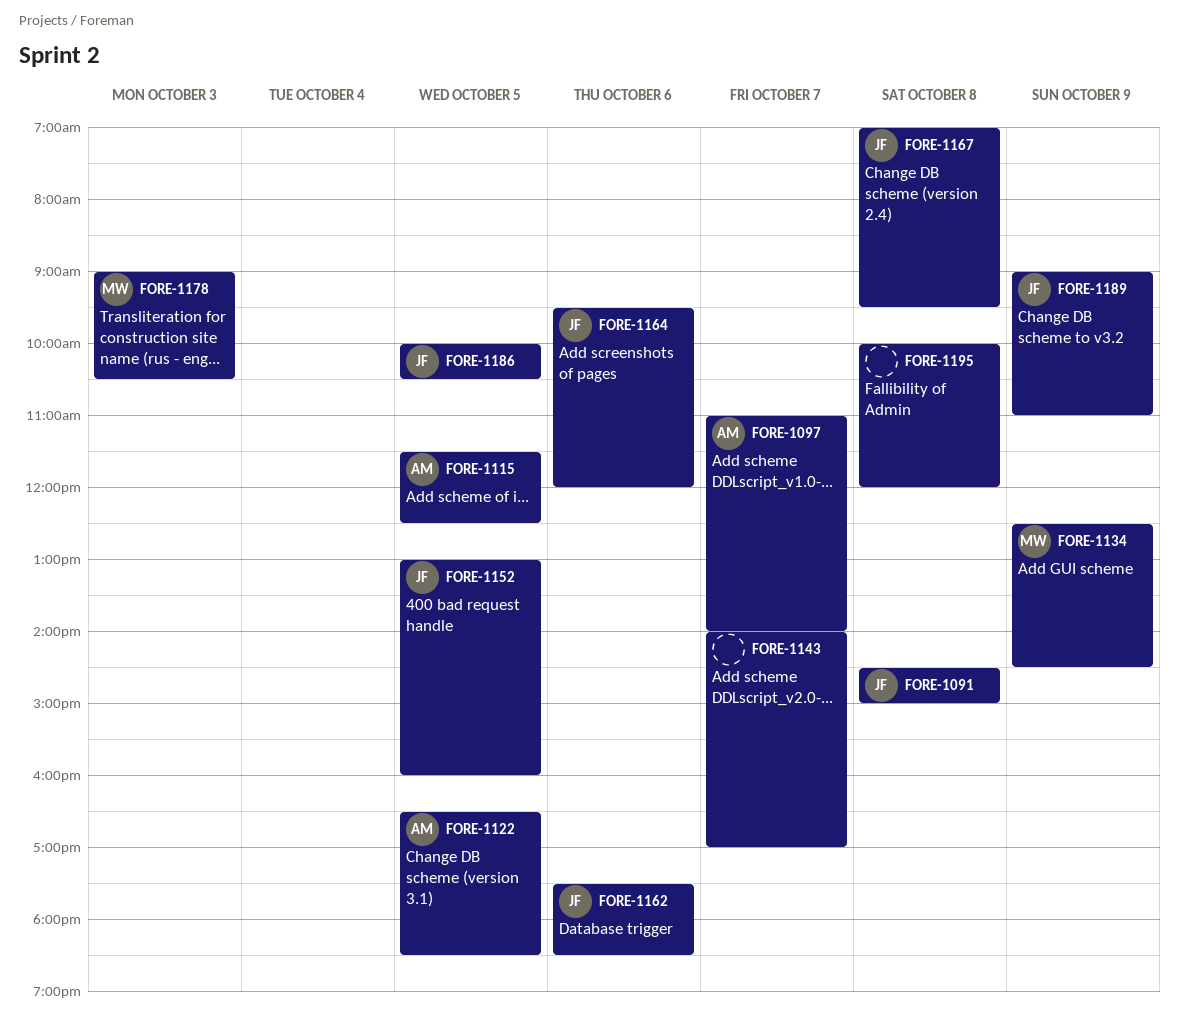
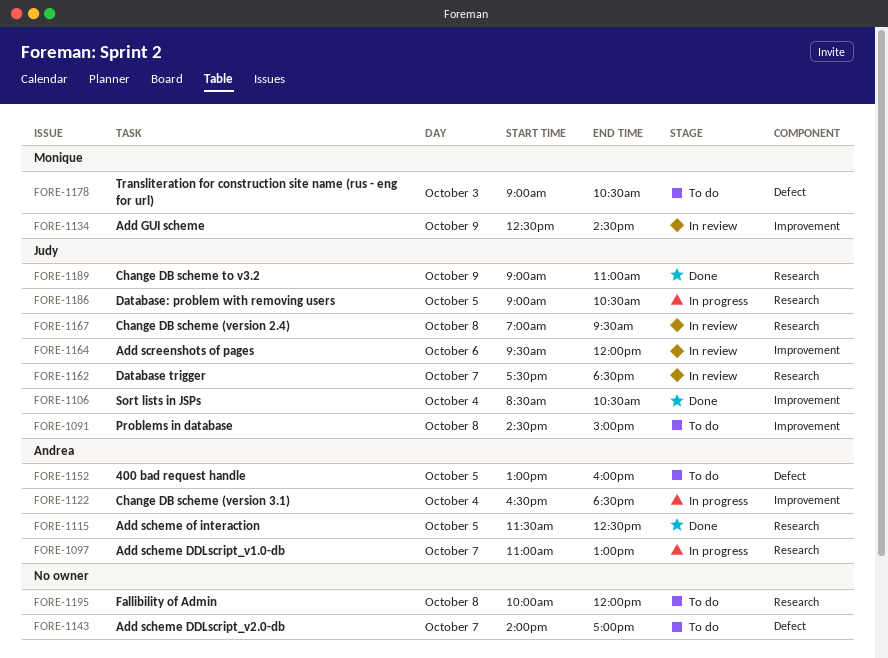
FORE-1097, ends: 14:00 -> 13:00
FORE-1106: none -> present
FORE-1122, day: Oct 5 -> Oct 4
FORE-1152, owner: Judy -> Andrea
FORE-1162, day: Oct 6 -> Oct 7
FORE-1186, begins: 10:00 -> 09:00

